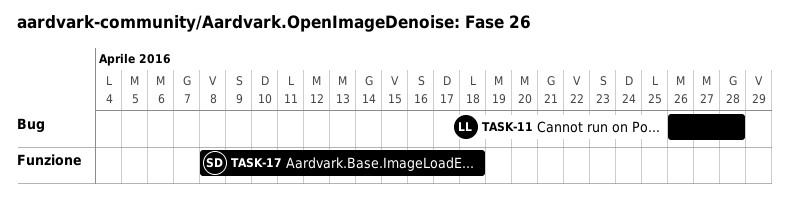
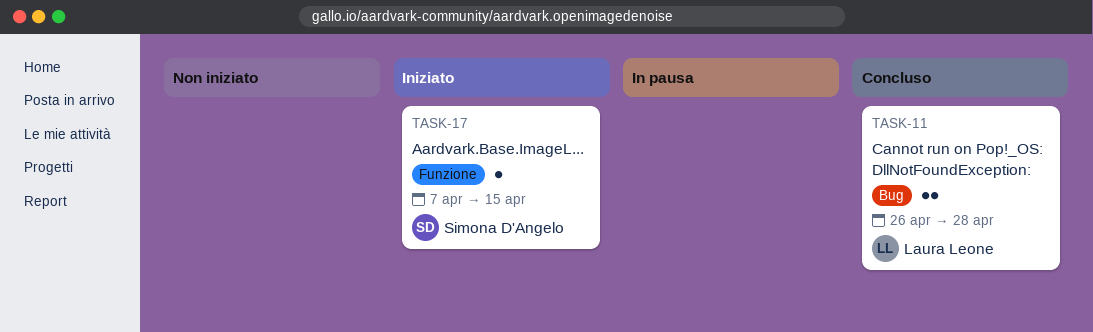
TASK-17, start: Apr 8 -> Apr 7
TASK-17, due: Apr 18 -> Apr 15

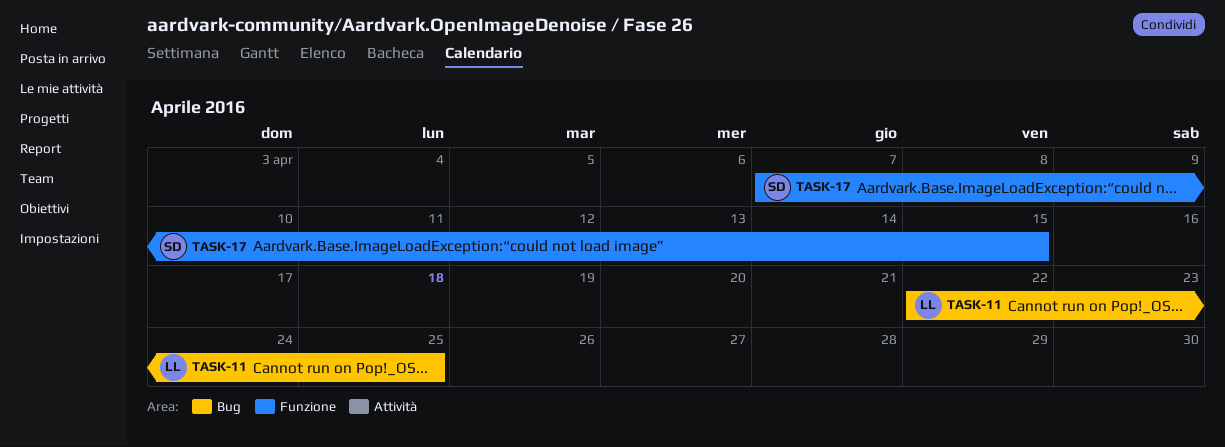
TASK-11, start: Apr 26 -> Apr 22
TASK-11, due: Apr 28 -> Apr 25

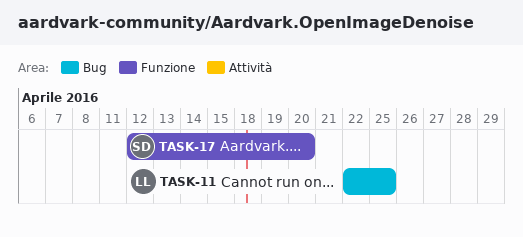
TASK-17, start: Apr 7 -> Apr 12
TASK-17, due: Apr 15 -> Apr 20

